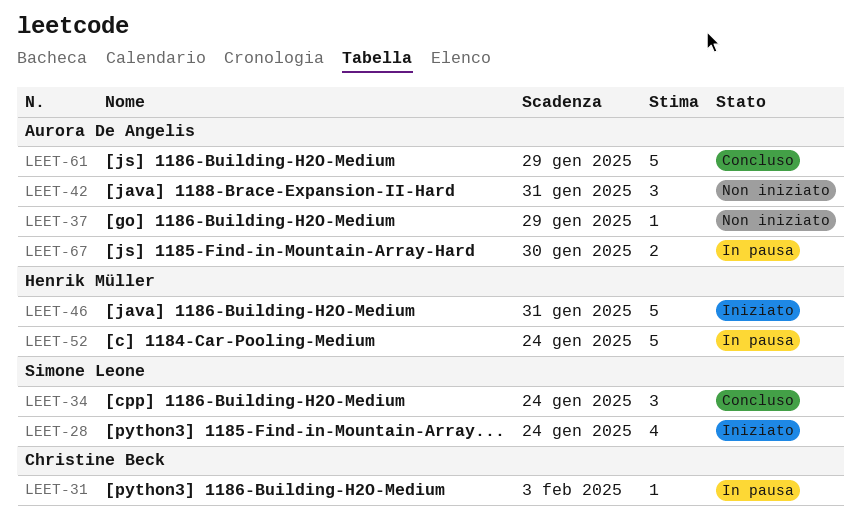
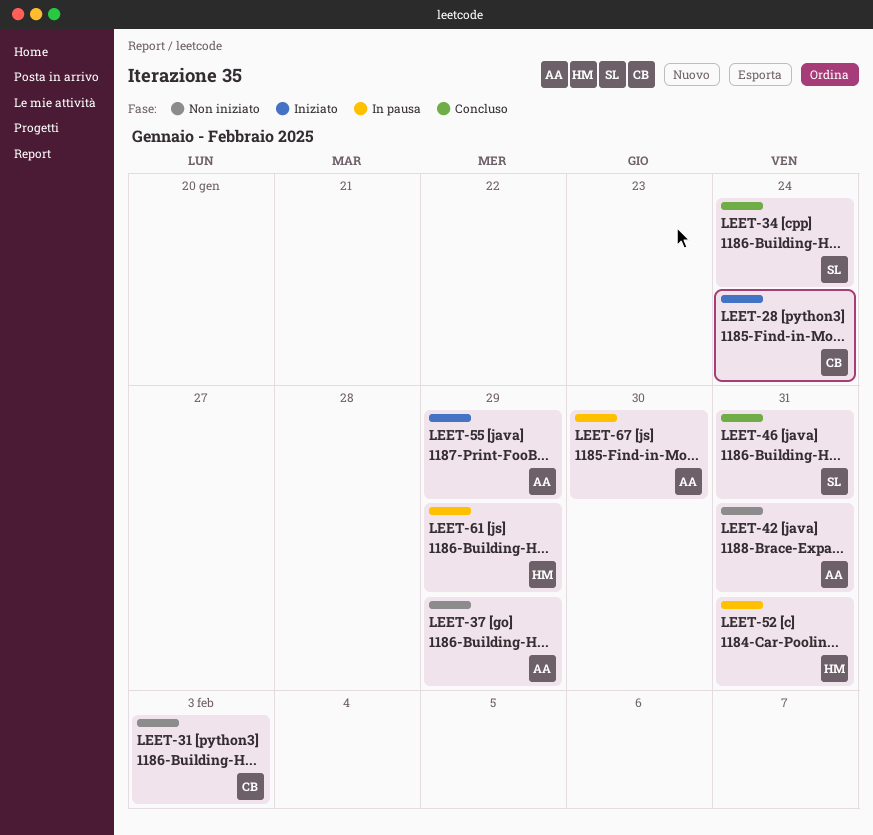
LEET-28, owner: Simone Leone -> Christine Beck
LEET-31, status: In pausa -> Non iniziato
LEET-46, status: Iniziato -> Concluso
LEET-46, owner: Henrik Müller -> Simone Leone
LEET-52, due: Jan 24 -> Jan 31
LEET-55: none -> present
LEET-61, status: Concluso -> In pausa
LEET-61, owner: Aurora De Angelis -> Henrik Müller

